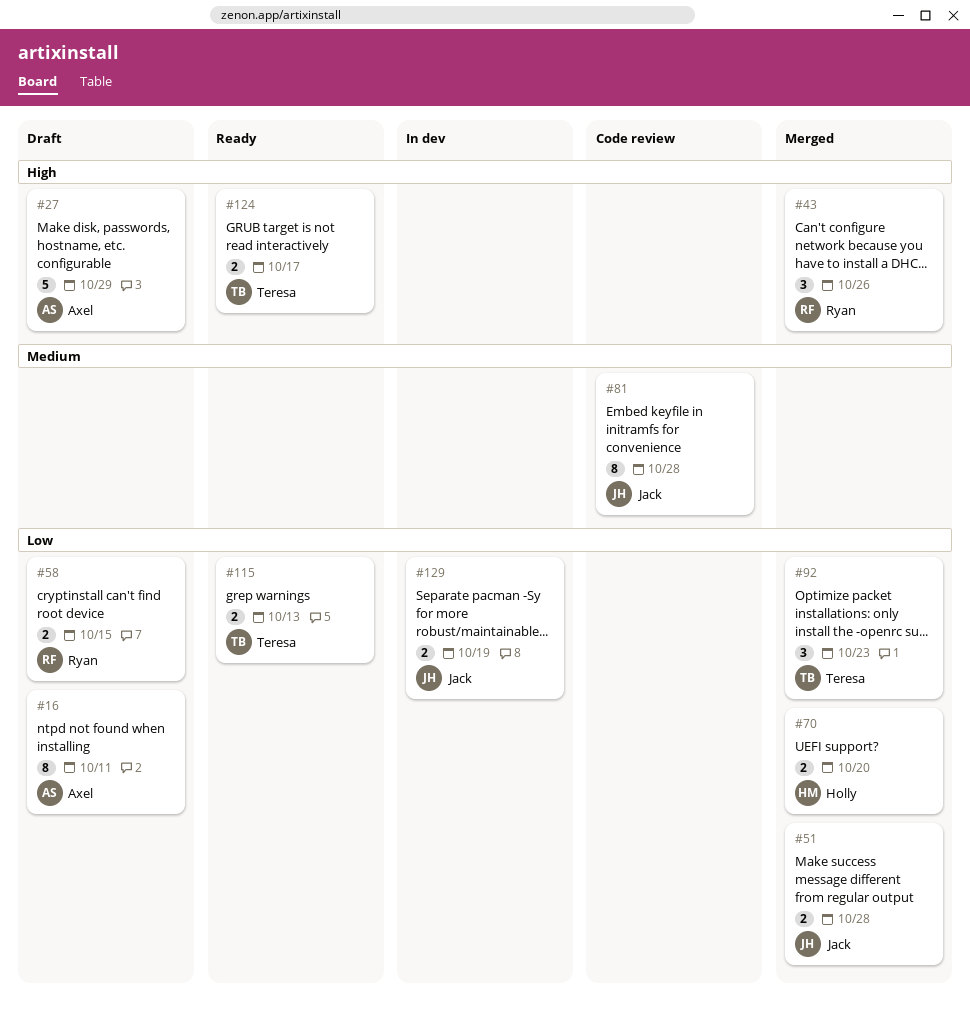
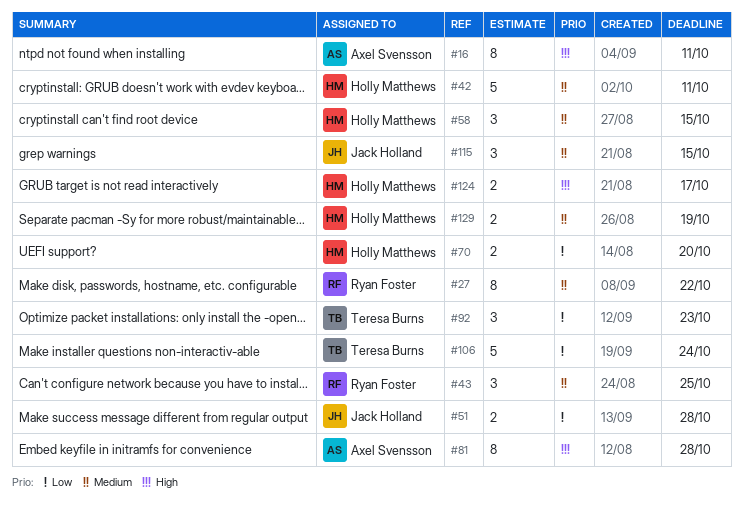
#16, priority: Low -> High
#27, owner: Axel Svensson -> Ryan Foster
#27, priority: High -> Medium
#27, estimate: 5 -> 8
#27, due: Oct 29 -> Oct 22
#42: none -> present
#43, priority: High -> Medium
#43, due: Oct 26 -> Oct 25
#58, owner: Ryan Foster -> Holly Matthews
#58, priority: Low -> Medium
#58, estimate: 2 -> 3
#81, owner: Jack Holland -> Axel Svensson
#81, priority: Medium -> High
#106: none -> present
#115, owner: Teresa Burns -> Jack Holland
#115, priority: Low -> Medium
#115, estimate: 2 -> 3
#115, due: Oct 13 -> Oct 15
#124, owner: Teresa Burns -> Holly Matthews
#129, owner: Jack Holland -> Holly Matthews
#129, priority: Low -> Medium

